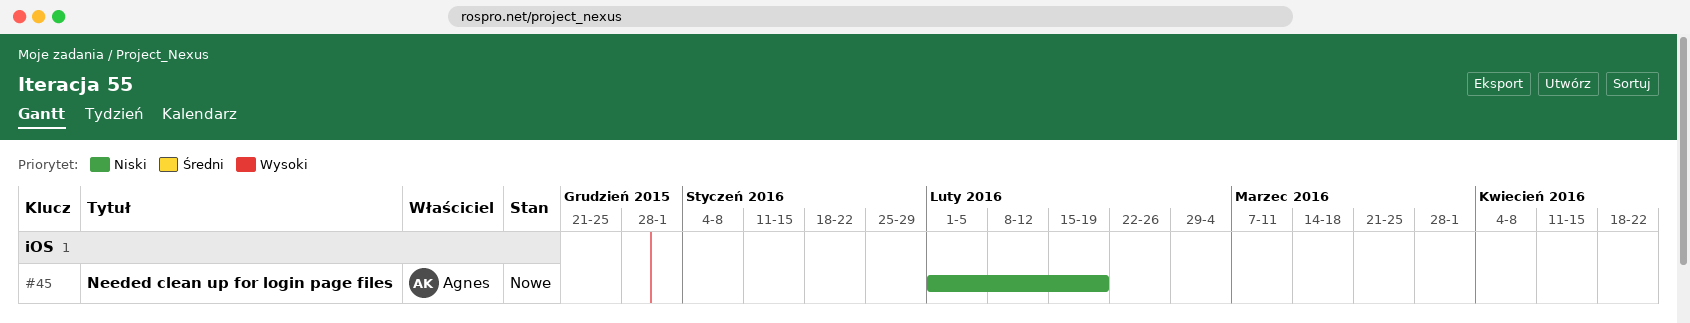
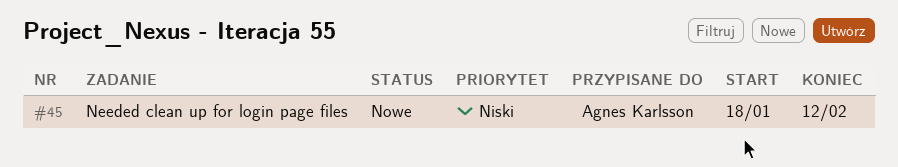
#45, start: Feb 1 -> Jan 18
#45, due: Feb 19 -> Feb 12

